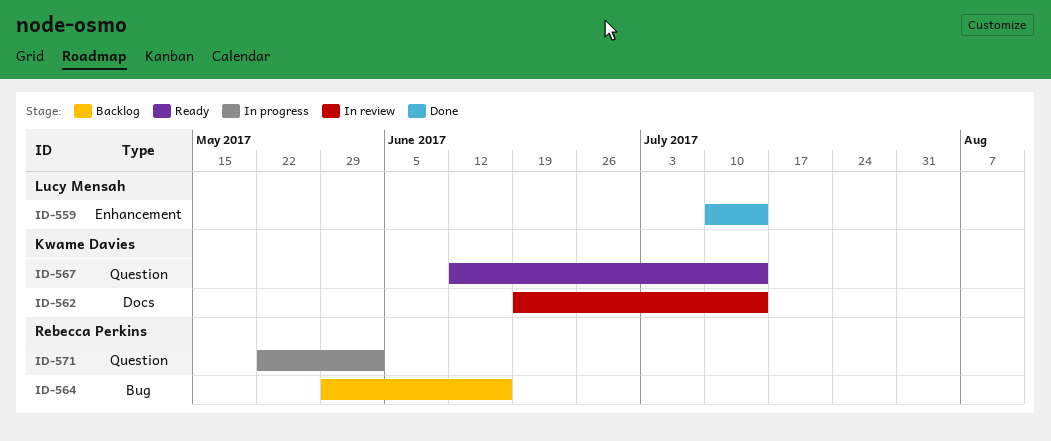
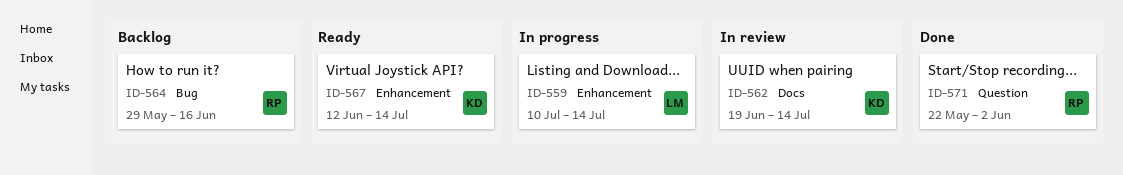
ID-559, status: Done -> In progress
ID-567, label: Question -> Enhancement
ID-571, status: In progress -> Done

